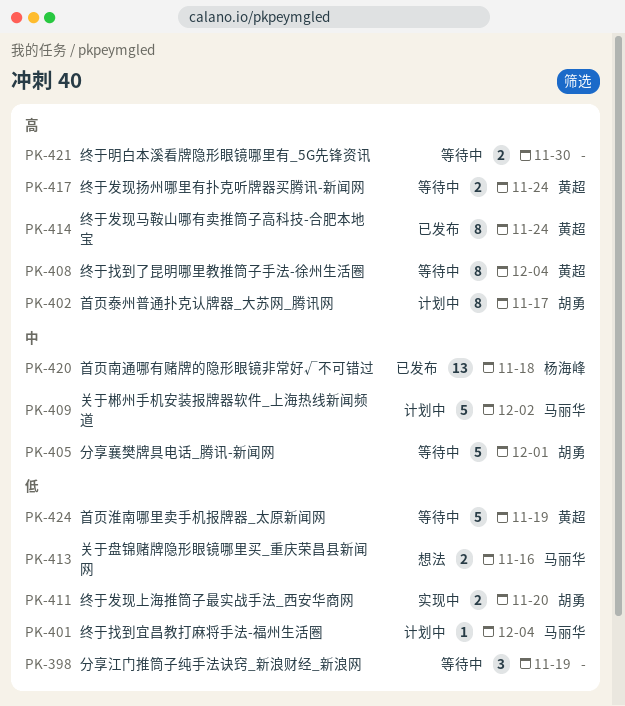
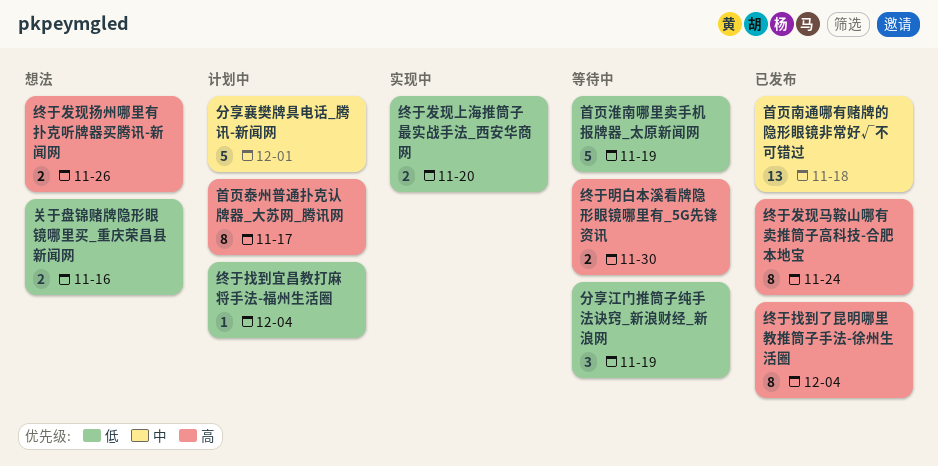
关于郴州手机安装报牌器软件_上海热线新闻频道: present -> none
分享襄樊牌具电话_腾讯-新闻网, status: 等待中 -> 计划中
终于发现扬州哪里有扑克听牌器买腾讯-新闻网, status: 等待中 -> 想法
终于发现扬州哪里有扑克听牌器买腾讯-新闻网, due: Nov 24 -> Nov 26
终于找到了昆明哪里教推筒子手法-徐州生活圈, status: 等待中 -> 已发布

